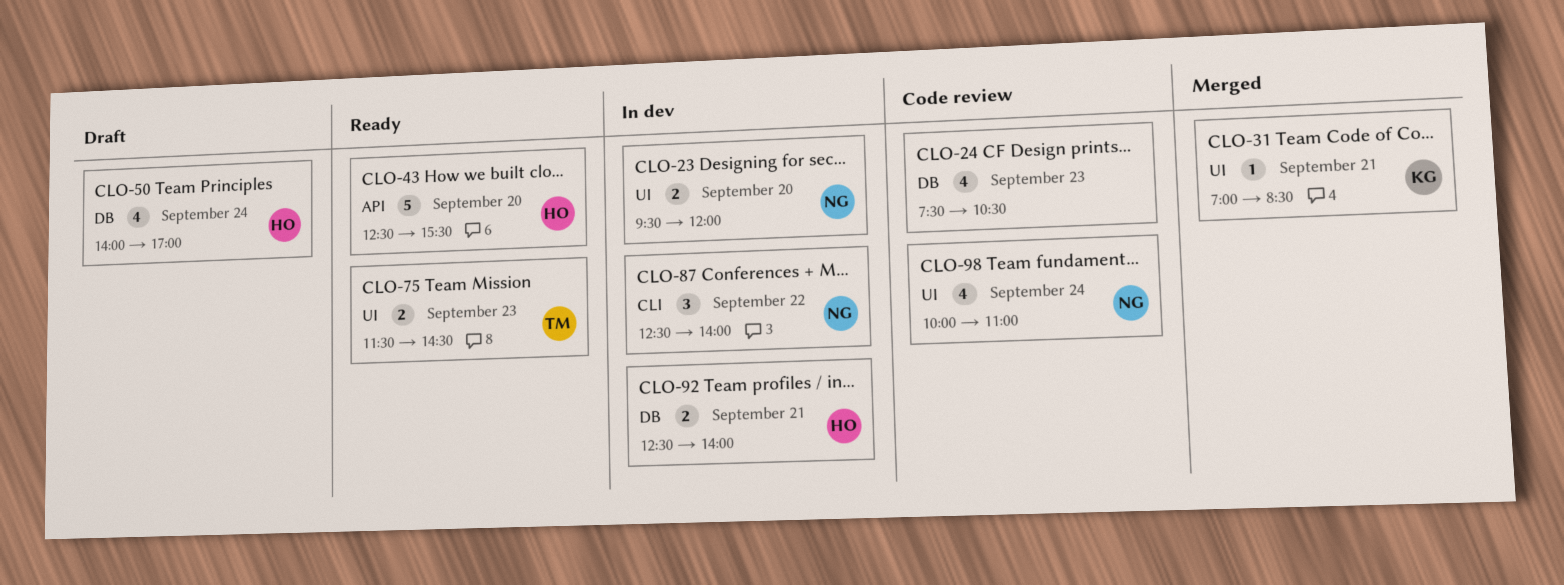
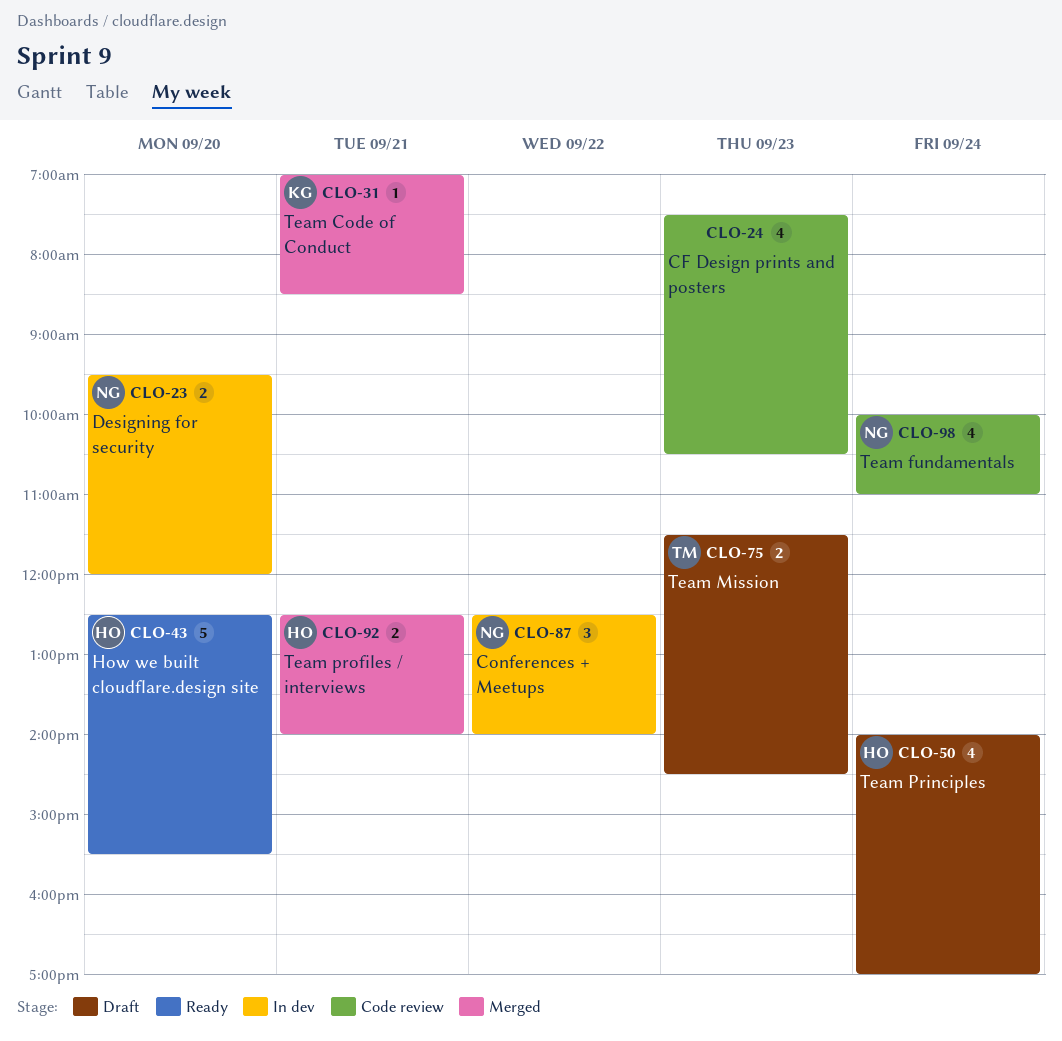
CLO-75, status: Ready -> Draft
CLO-92, status: In dev -> Merged

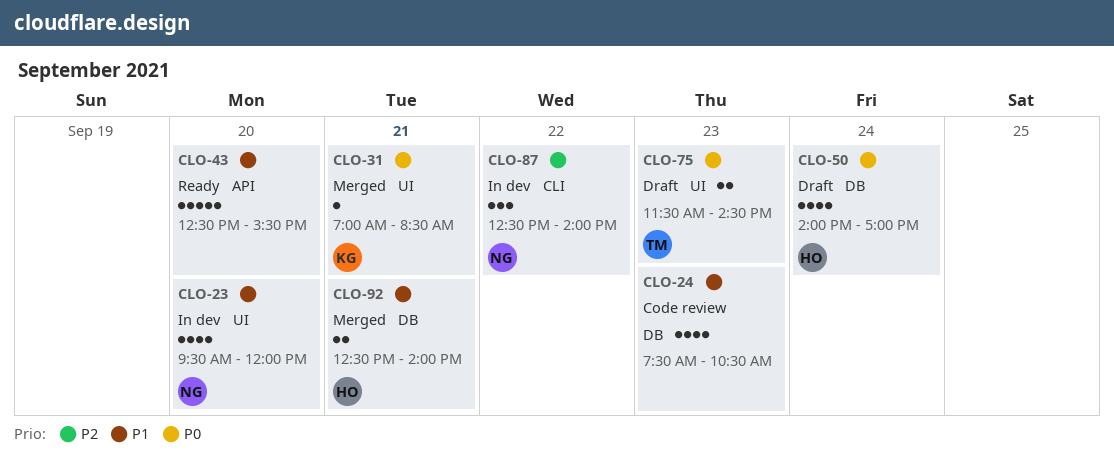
CLO-23, estimate: 2 -> 4
CLO-43, owner: HO -> none
CLO-98: present -> none

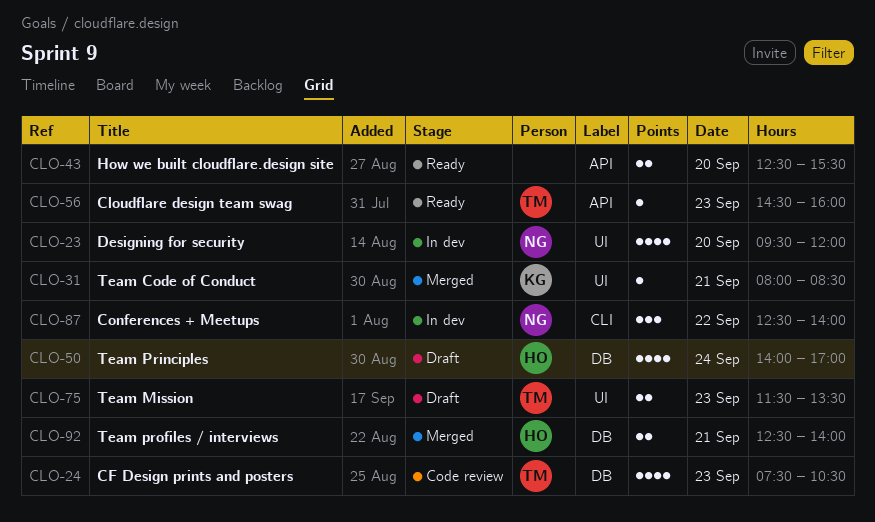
CLO-24, owner: none -> TM
CLO-31, begins: 07:00 -> 08:00
CLO-43, estimate: 5 -> 2
CLO-56: none -> present
CLO-75, ends: 14:30 -> 13:30

